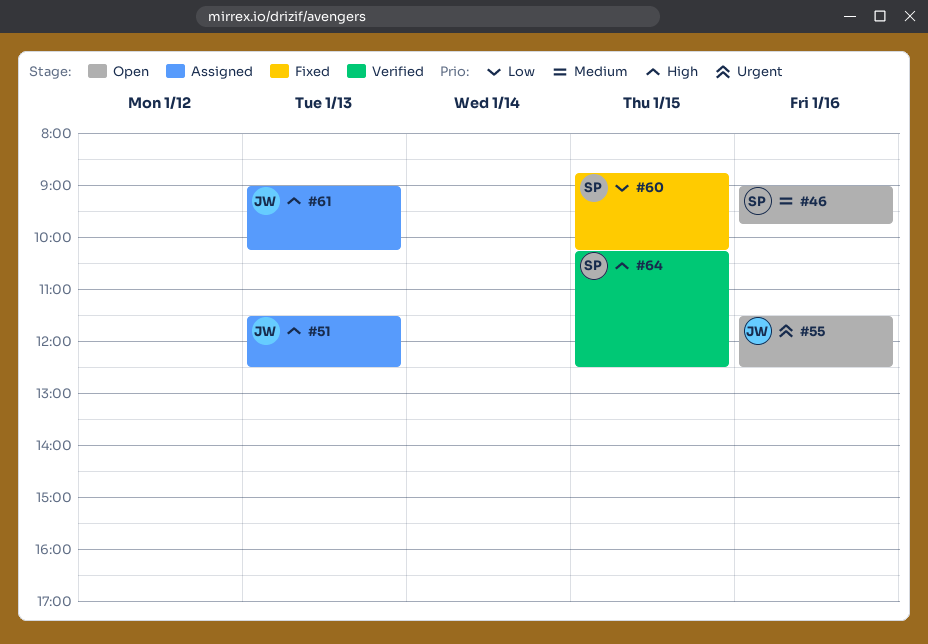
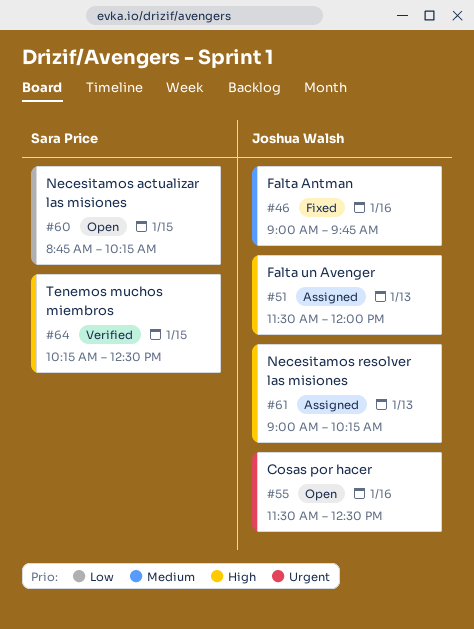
#46, status: Open -> Fixed
#46, owner: Sara Price -> Joshua Walsh
#51, ends: 12:30 -> 12:00
#60, status: Fixed -> Open

